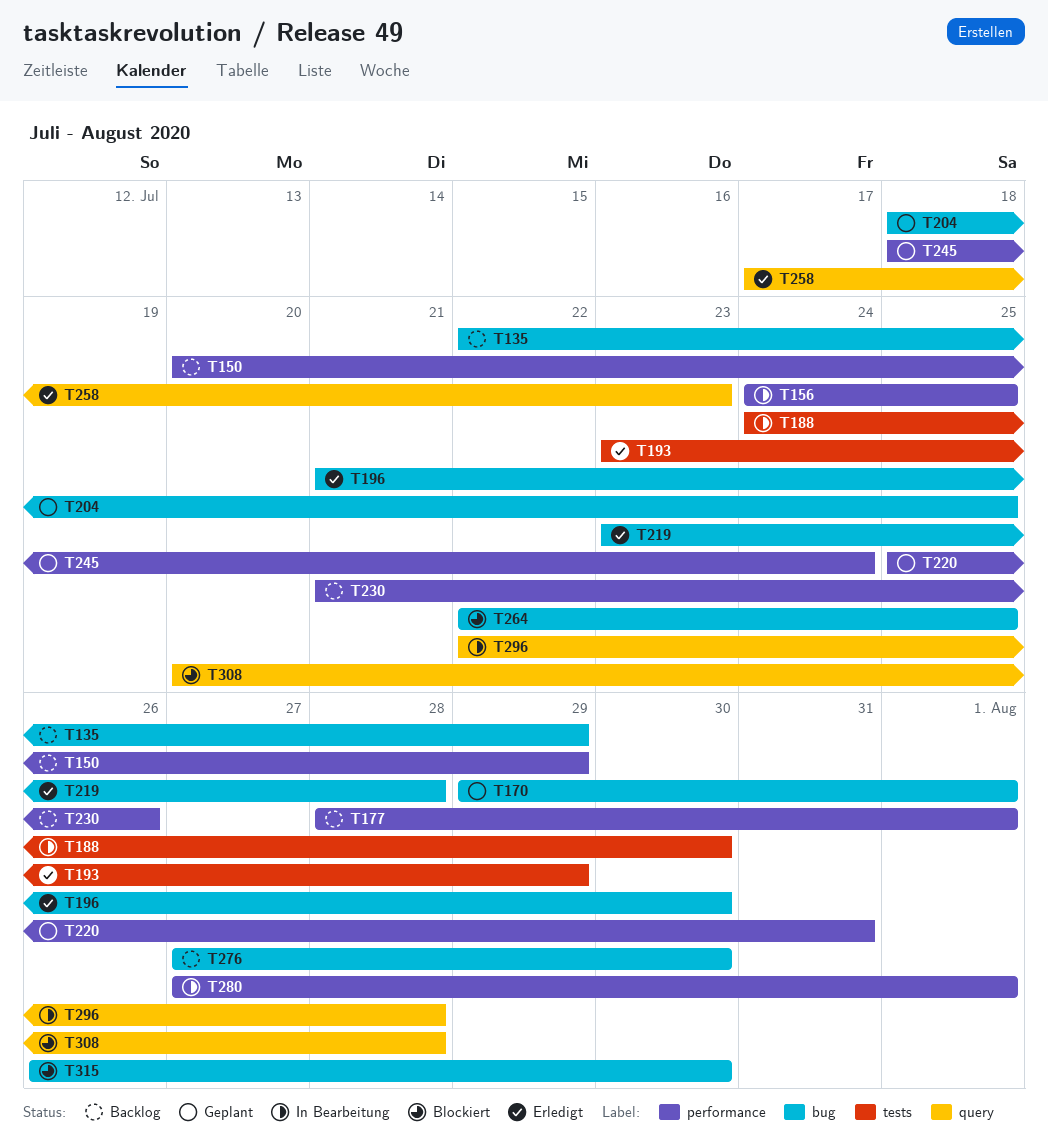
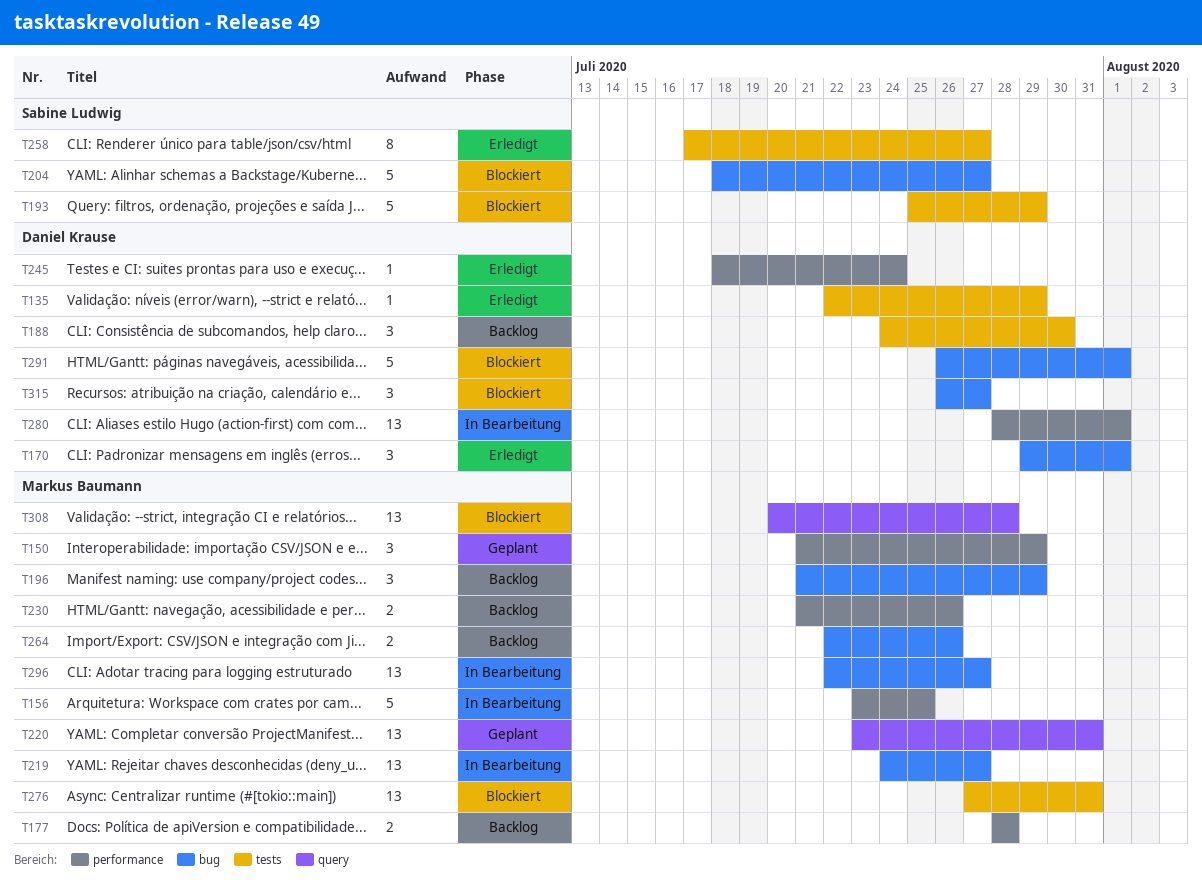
T135, status: Backlog -> Erledigt
T135, label: bug -> tests
T150, status: Backlog -> Geplant
T150, start: Jul 20 -> Jul 21
T156, start: Jul 24 -> Jul 23
T170, status: Geplant -> Erledigt
T177, due: Aug 1 -> Jul 28
T188, status: In Bearbeitung -> Backlog
T193, status: Erledigt -> Blockiert
T193, start: Jul 23 -> Jul 25
T196, status: Erledigt -> Backlog
T196, due: Jul 30 -> Jul 29
T204, status: Geplant -> Blockiert
T204, due: Jul 25 -> Jul 27
T219, status: Erledigt -> In Bearbeitung
T219, start: Jul 23 -> Jul 24
T219, due: Jul 28 -> Jul 27
T220, label: performance -> query
T220, start: Jul 25 -> Jul 23
T245, status: Geplant -> Erledigt
T258, label: query -> tests
T258, due: Jul 23 -> Jul 27
T264, status: Blockiert -> Backlog
T264, due: Jul 25 -> Jul 26
T276, status: Backlog -> Blockiert
T276, label: bug -> tests
T276, due: Jul 30 -> Jul 31
T280, start: Jul 27 -> Jul 28
T291: none -> present
T296, label: query -> bug
T296, due: Jul 28 -> Jul 27
T315, due: Jul 30 -> Jul 27

